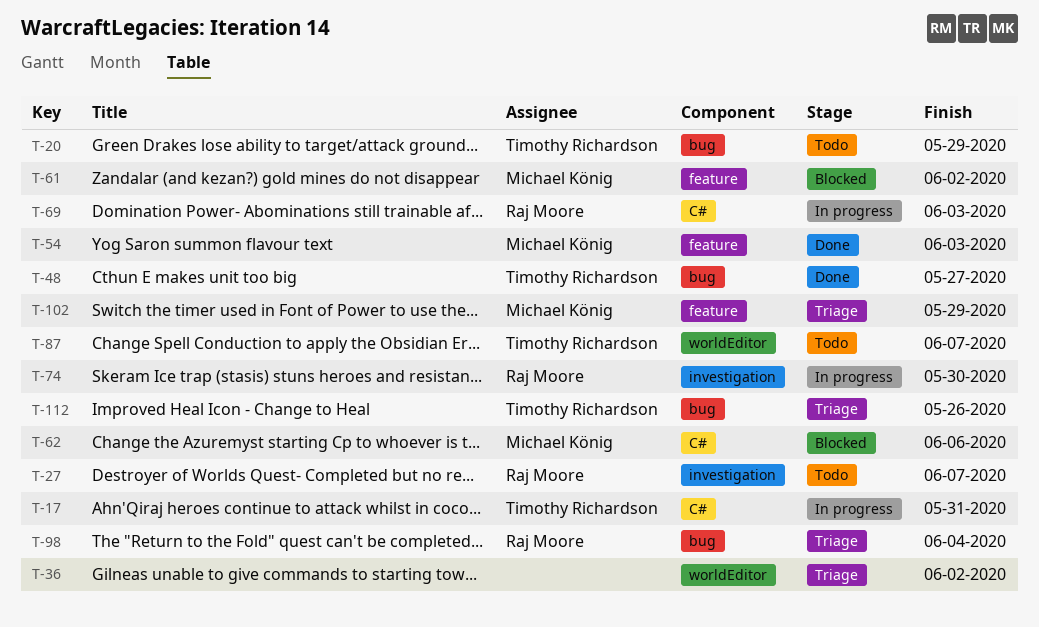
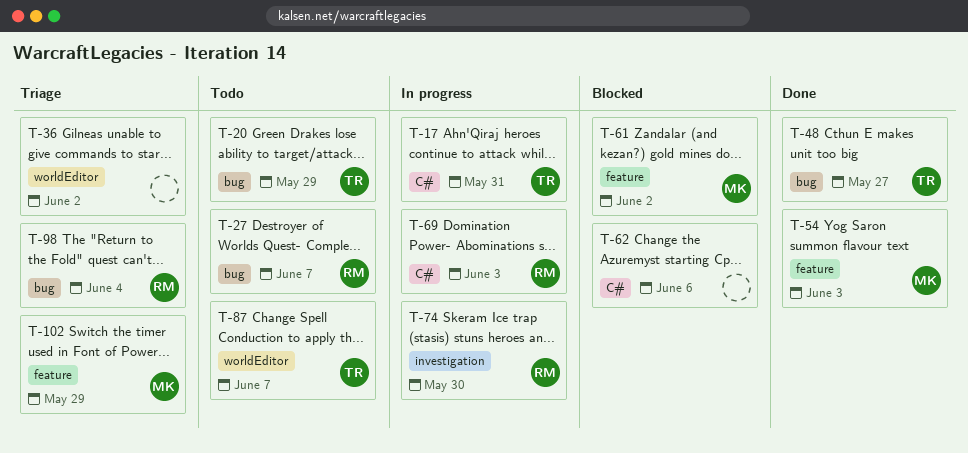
T-27, label: investigation -> bug
T-62, owner: Michael König -> none
T-112: present -> none

